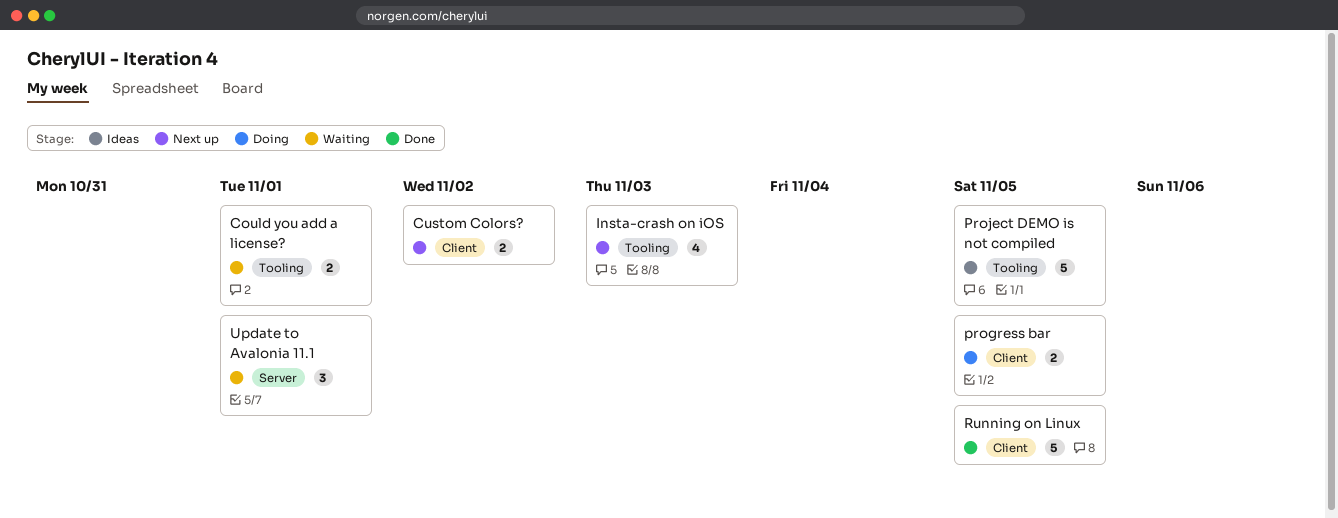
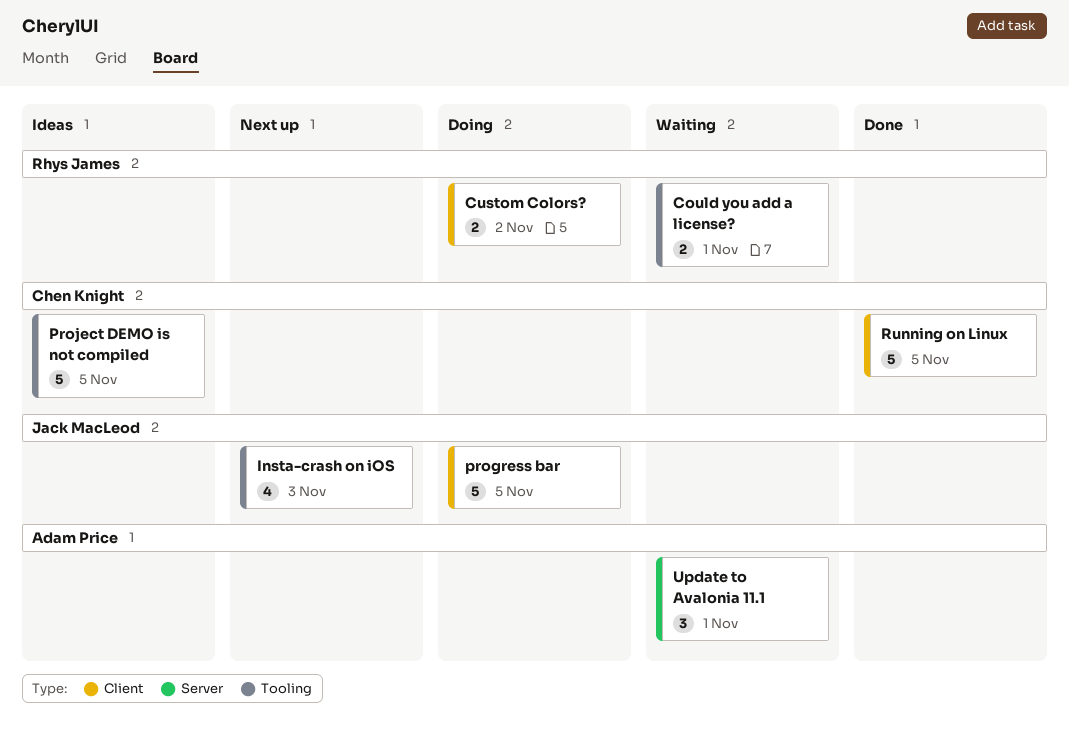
Custom Colors?, status: Next up -> Doing
progress bar, estimate: 2 -> 5

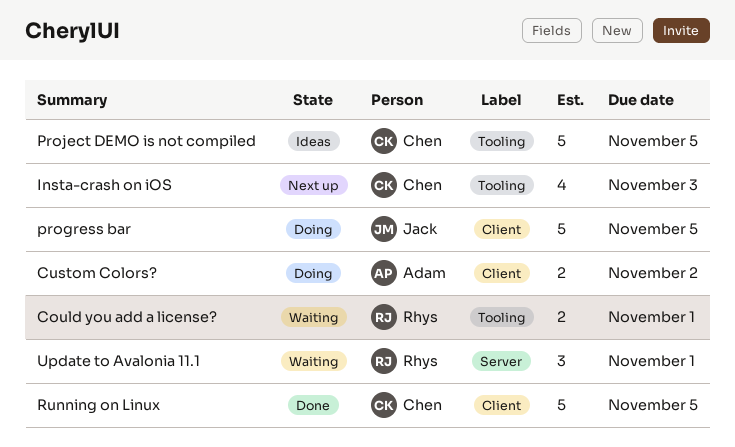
Custom Colors?, owner: Rhys James -> Adam Price
Insta-crash on iOS, owner: Jack MacLeod -> Chen Knight
Update to Avalonia 11.1, owner: Adam Price -> Rhys James

